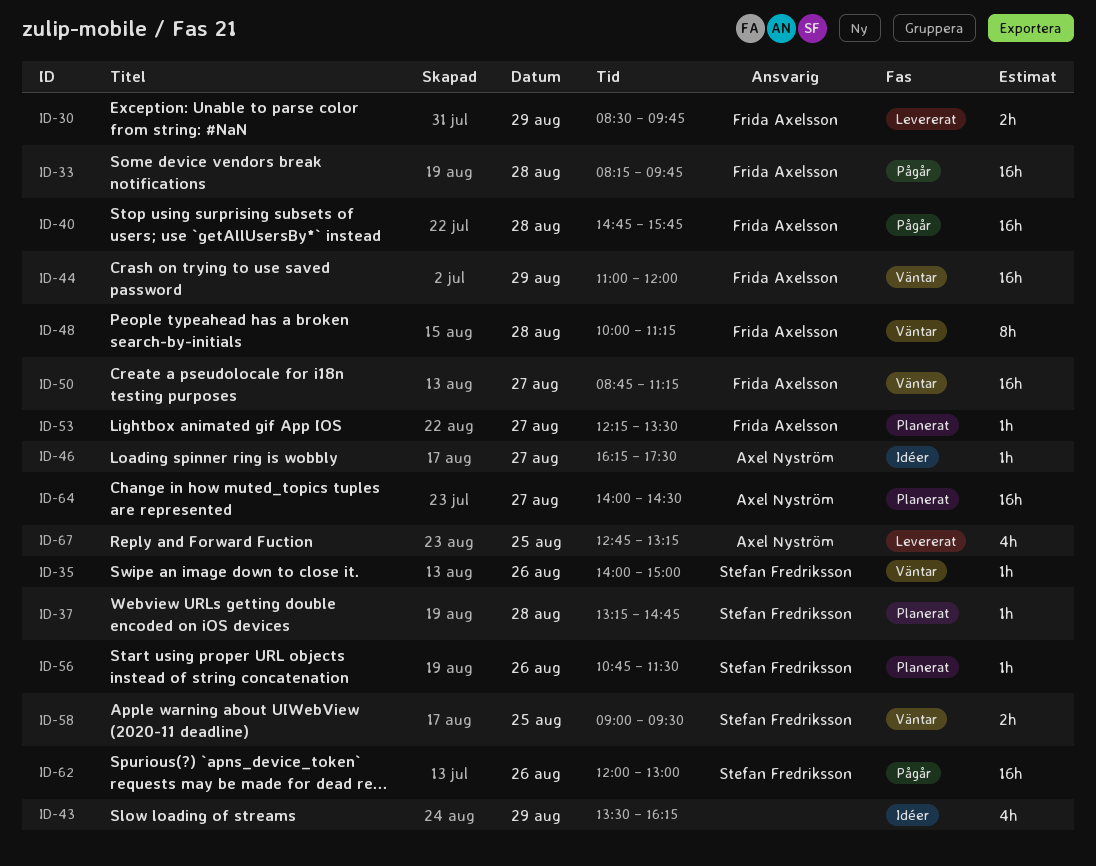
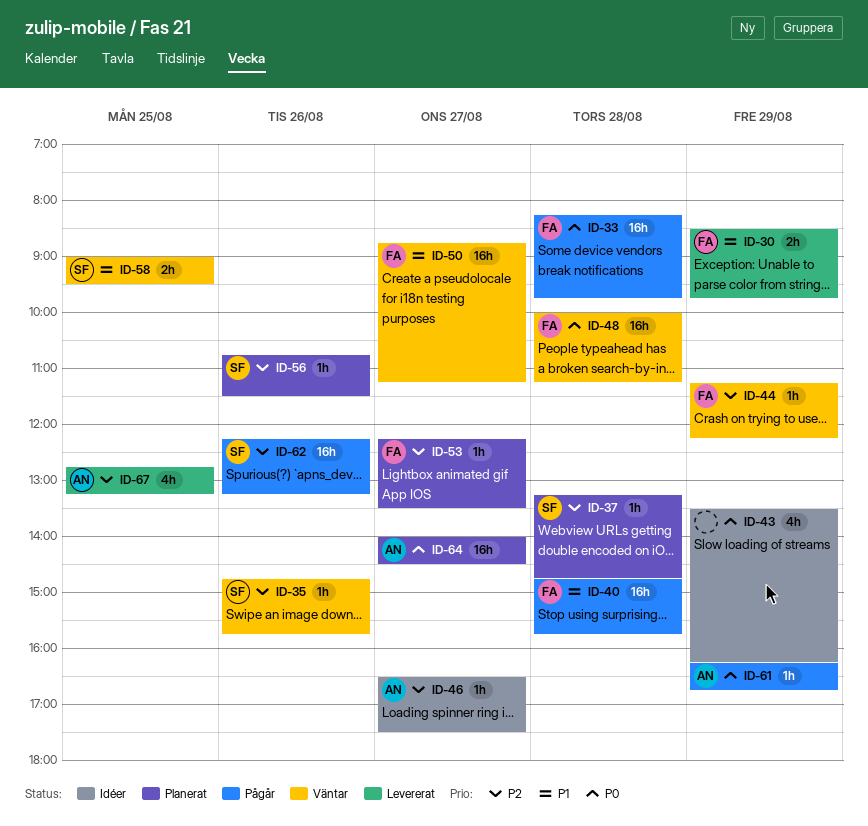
ID-35, begins: 14:00 -> 14:45
ID-35, ends: 15:00 -> 15:45
ID-44, estimate: 16h -> 1h
ID-44, begins: 11:00 -> 11:15
ID-44, ends: 12:00 -> 12:15
ID-46, begins: 16:15 -> 16:30
ID-48, estimate: 8h -> 16h
ID-61: none -> present
ID-62, begins: 12:00 -> 12:15
ID-62, ends: 13:00 -> 13:15

